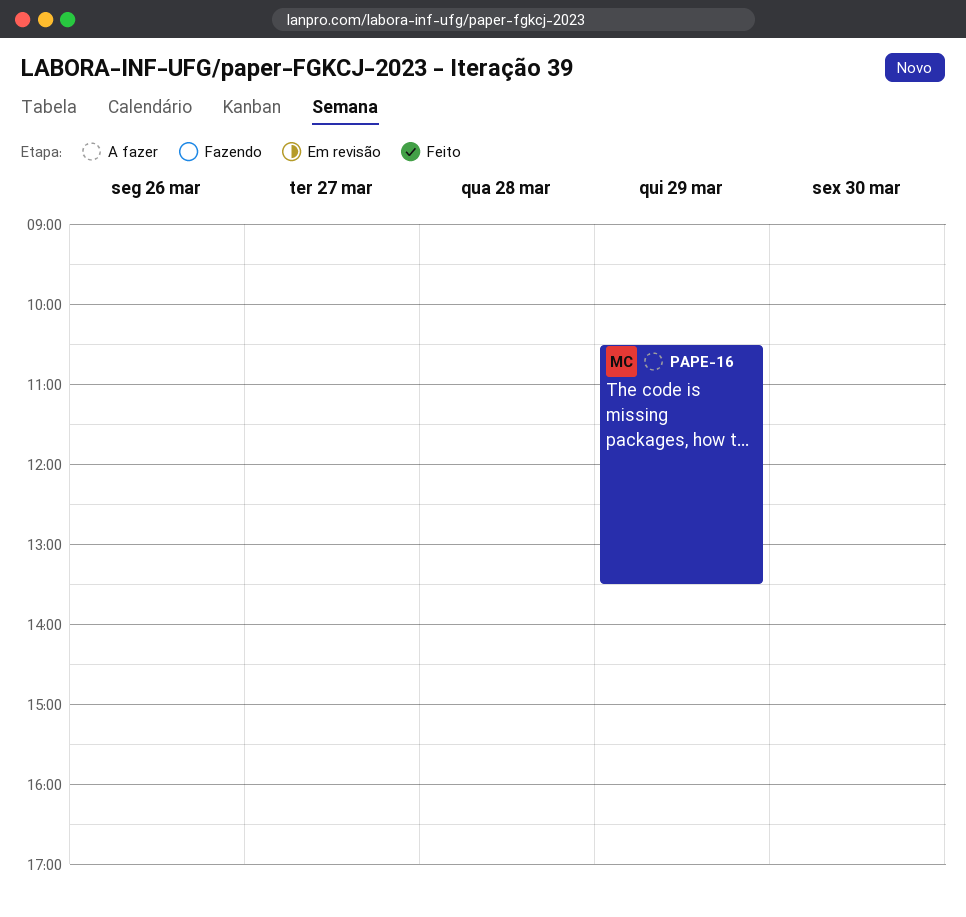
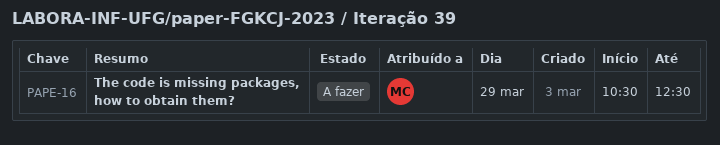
PAPE-16, ends: 13:30 -> 12:30

